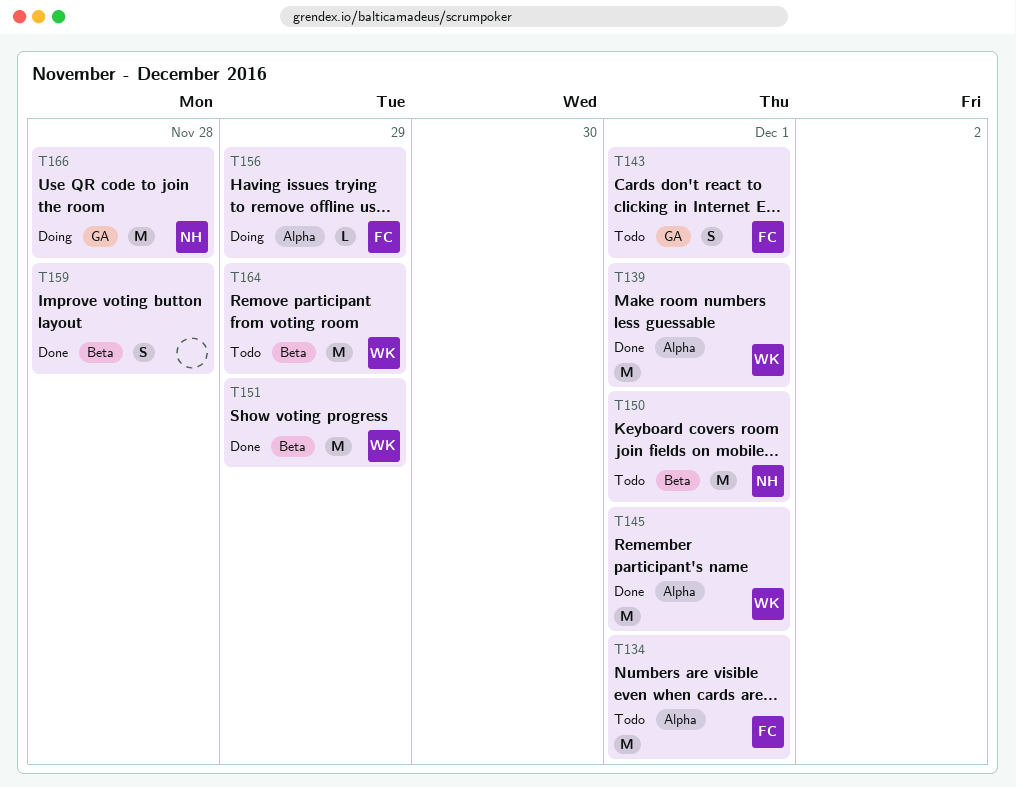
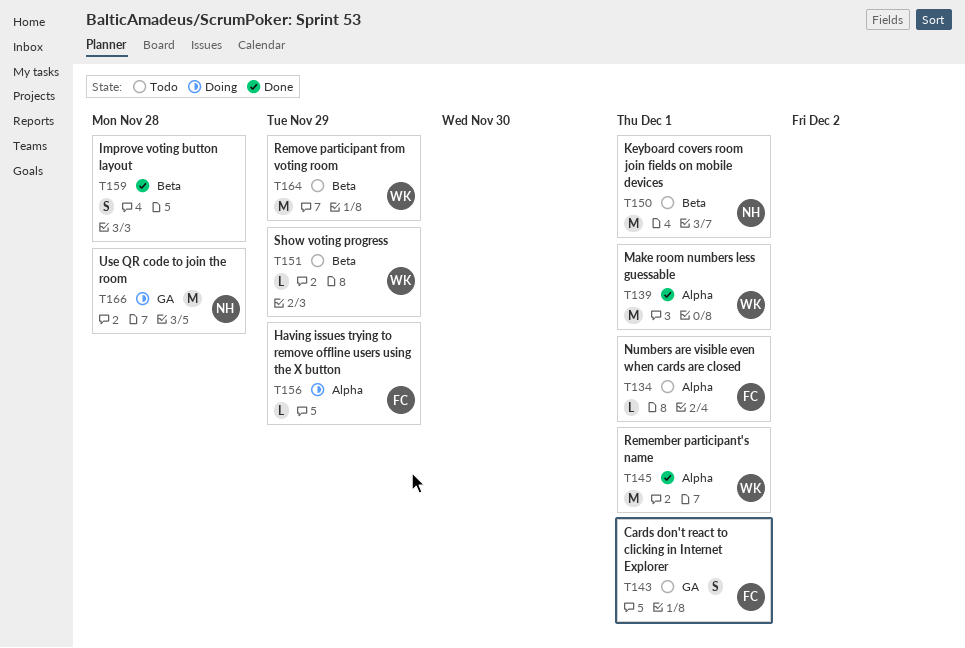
T134, estimate: M -> L
T151, status: Done -> Todo
T151, estimate: M -> L

